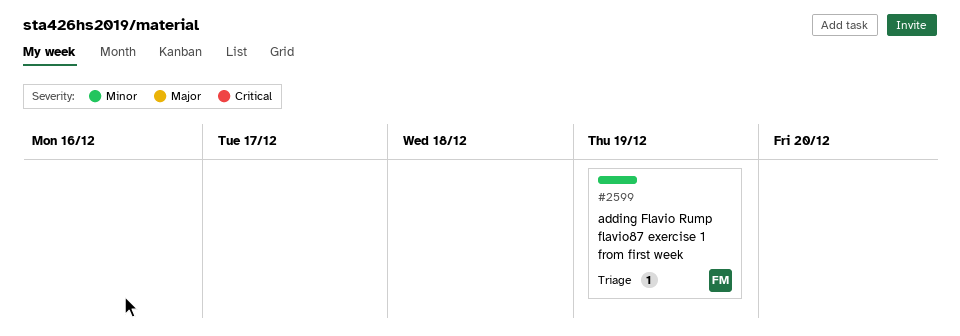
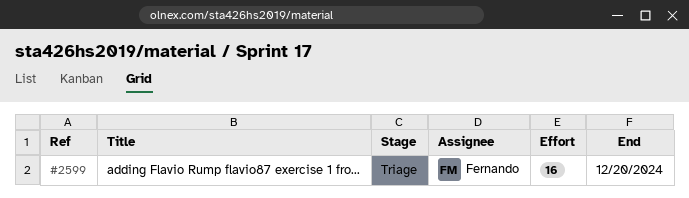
#2599, estimate: 1 -> 16
#2599, due: Dec 19 -> Dec 20

